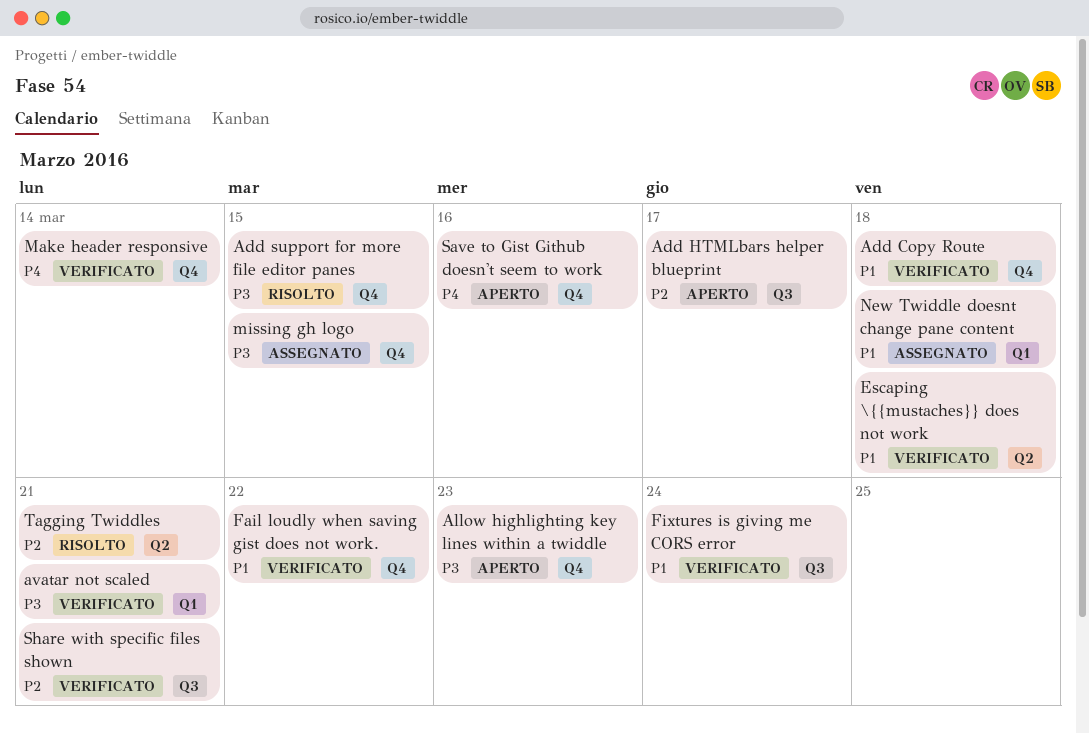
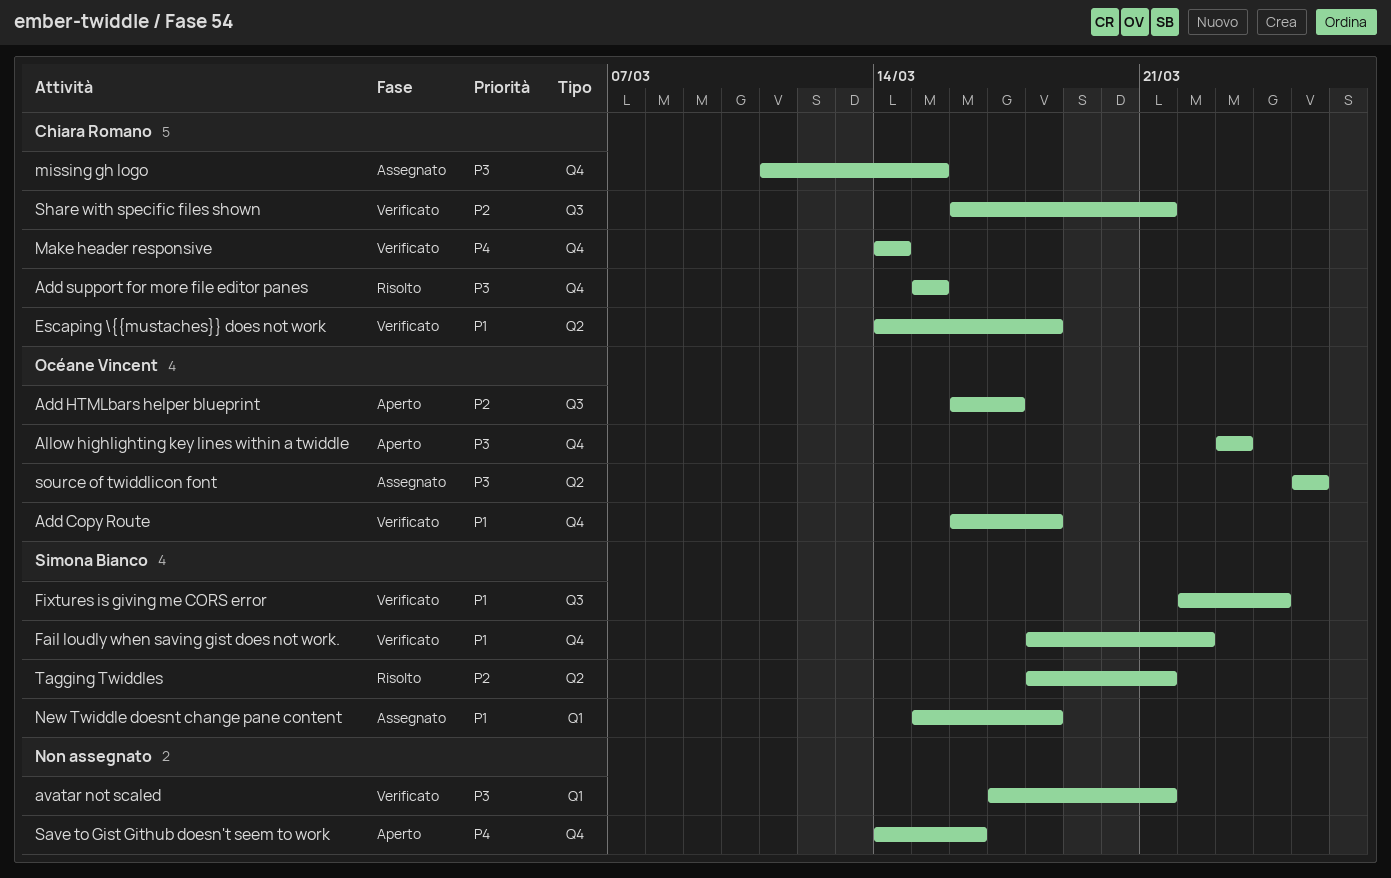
source of twiddlicon font: none -> present

